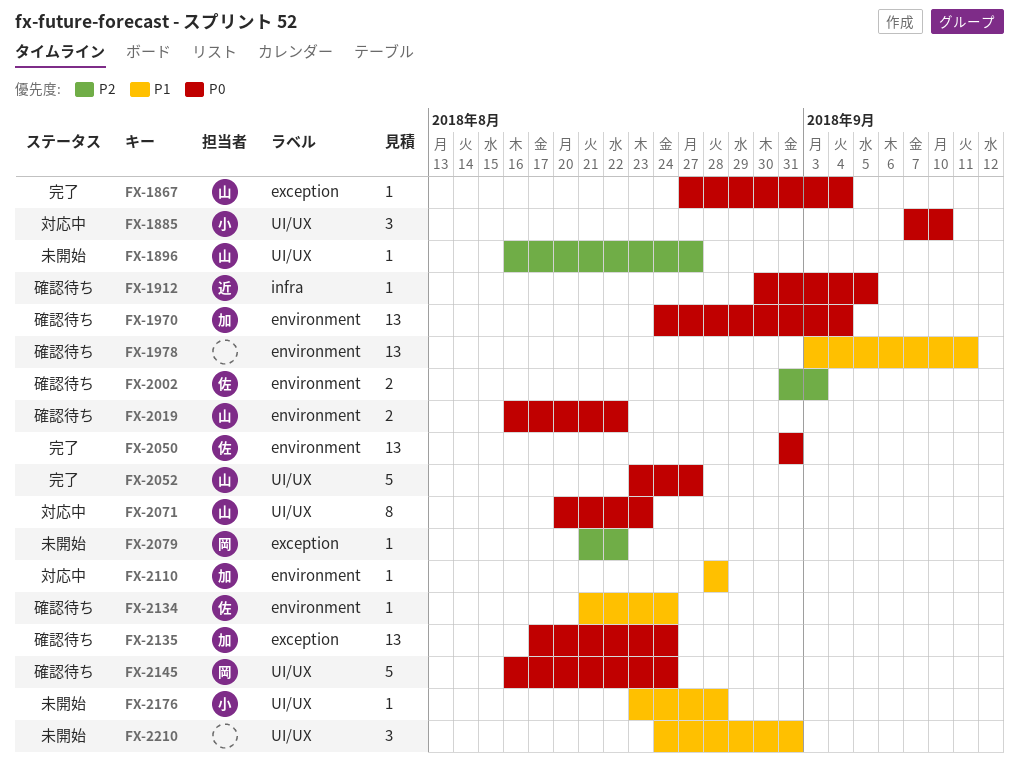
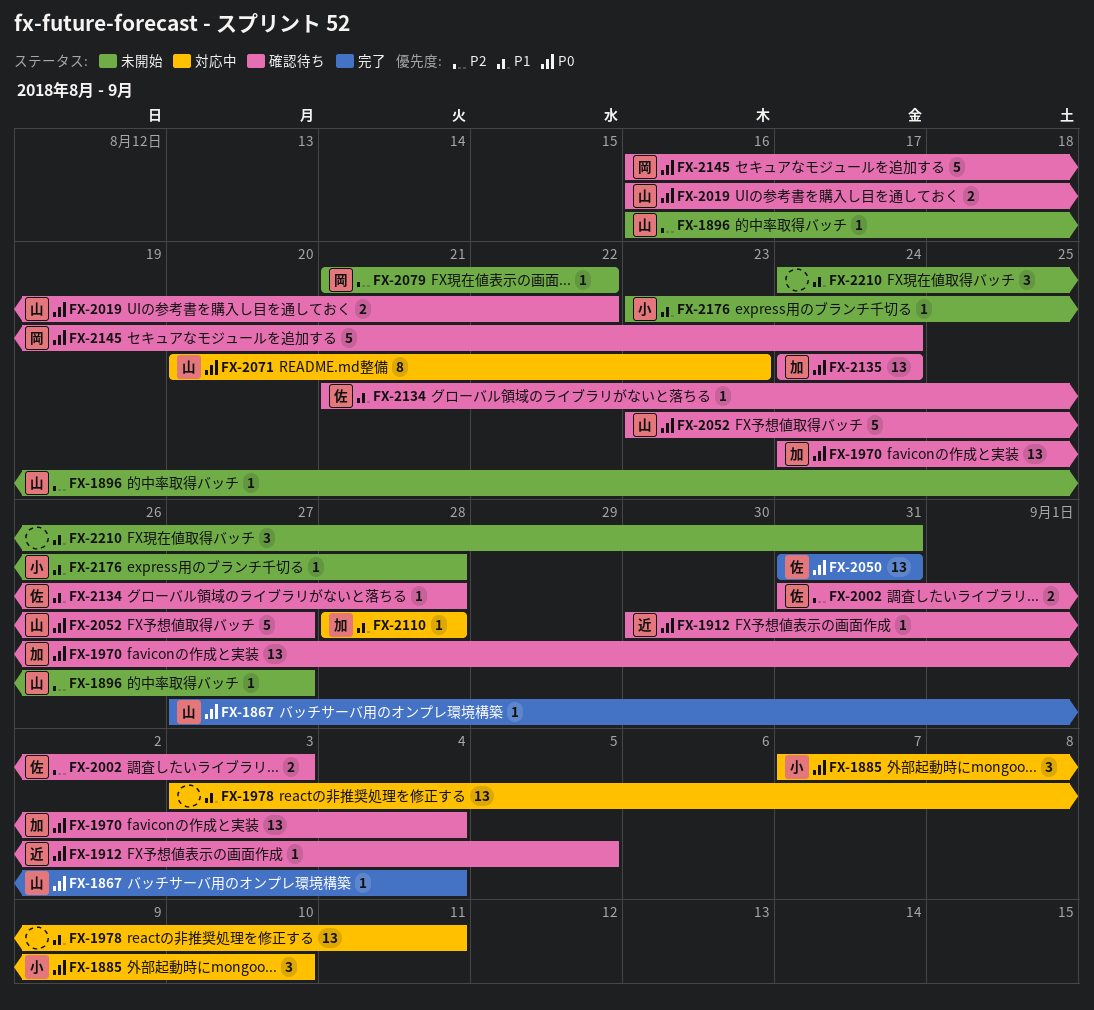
FX-1978, status: 確認待ち -> 対応中
FX-2052, status: 完了 -> 確認待ち
FX-2134, due: Aug 24 -> Aug 28
FX-2135, start: Aug 17 -> Aug 24

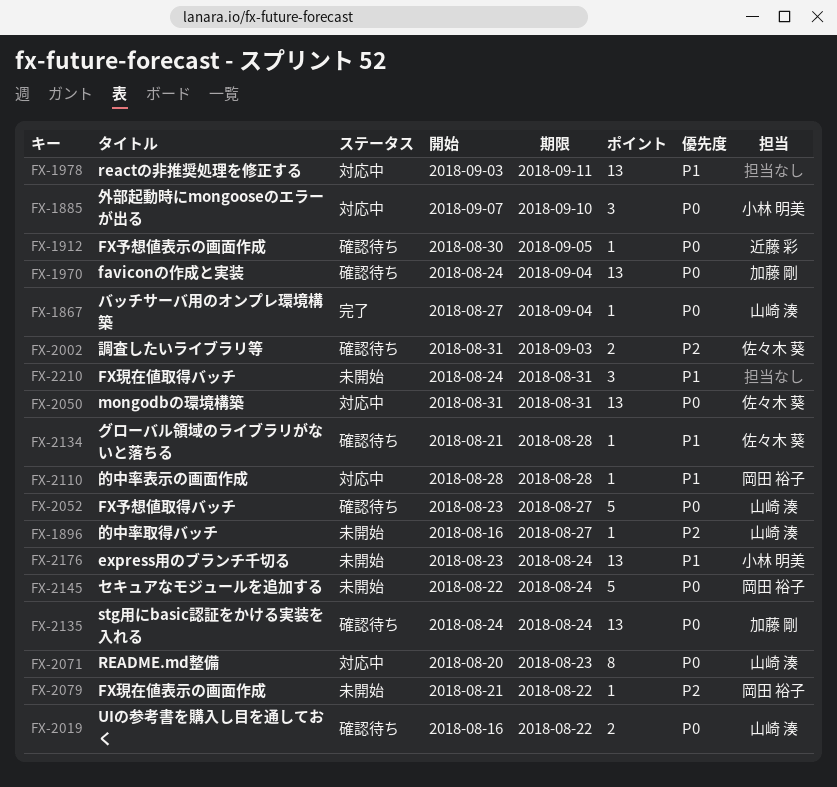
FX-2050, status: 完了 -> 対応中
FX-2110, owner: 加藤 剛 -> 岡田 裕子
FX-2145, status: 確認待ち -> 未開始
FX-2145, start: Aug 16 -> Aug 22
FX-2176, estimate: 1 -> 13
FX-2176, due: Aug 28 -> Aug 24

